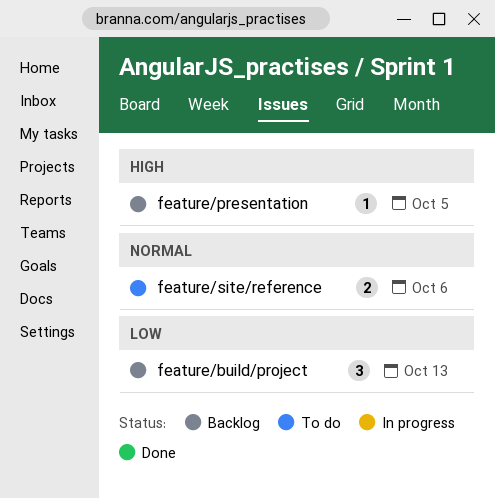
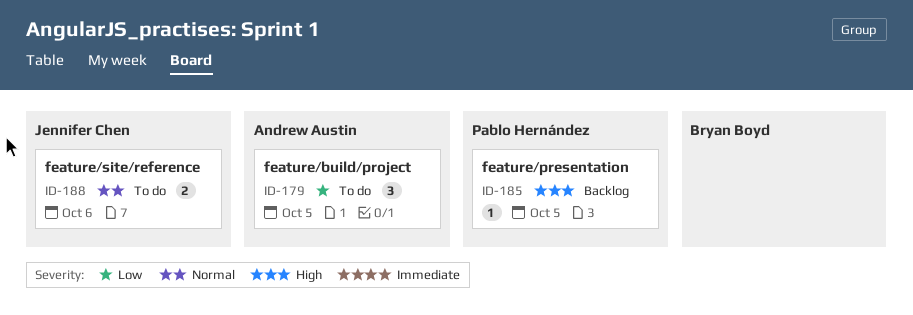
feature/build/project, status: Backlog -> To do
feature/build/project, due: Oct 13 -> Oct 5

